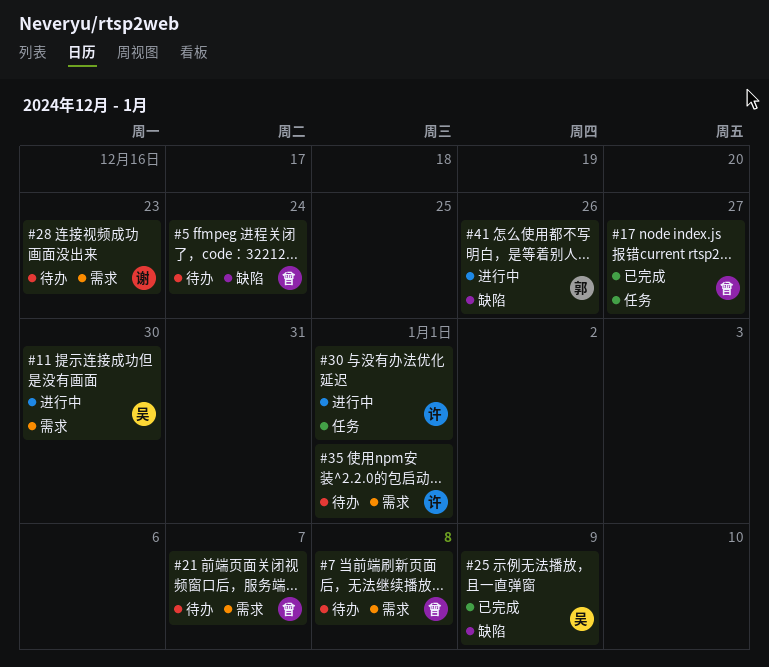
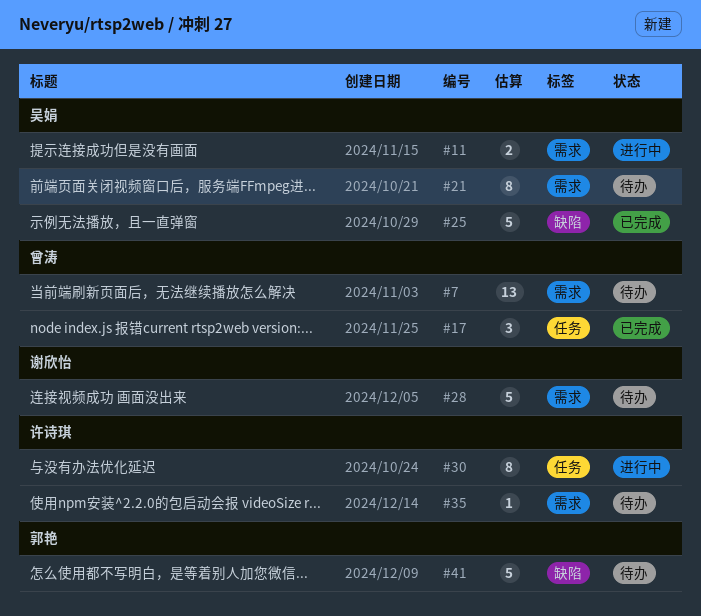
#5: present -> none
#21, owner: 曾涛 -> 吴娟
#41, status: 进行中 -> 待办

